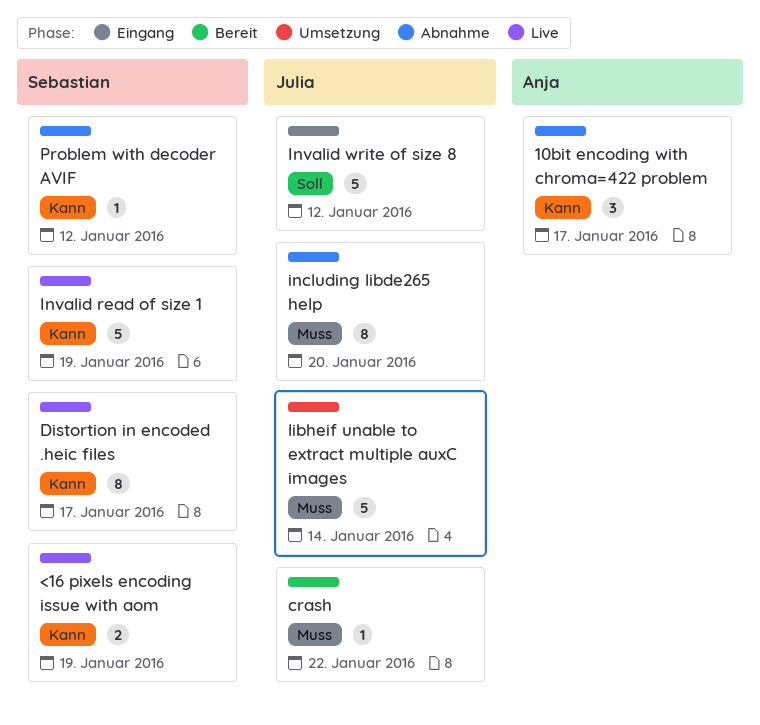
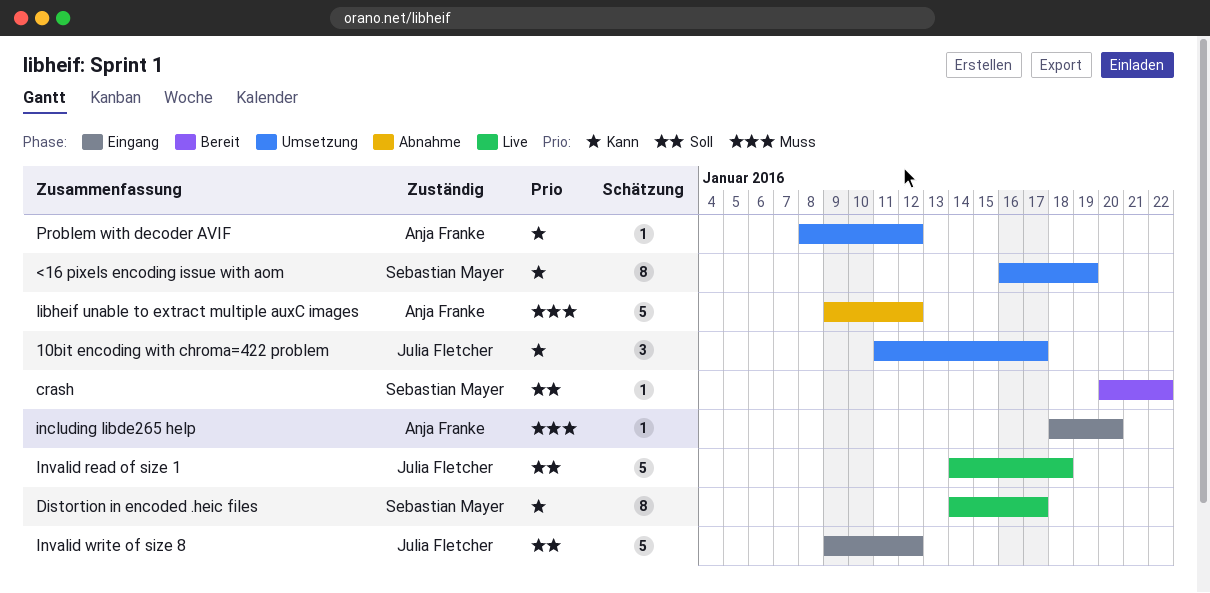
10bit encoding with chroma=422 problem, status: Abnahme -> Umsetzung
10bit encoding with chroma=422 problem, owner: Anja Franke -> Julia Fletcher
<16 pixels encoding issue with aom, status: Live -> Umsetzung
<16 pixels encoding issue with aom, estimate: 2 -> 8
crash, owner: Julia Fletcher -> Sebastian Mayer
crash, priority: Muss -> Soll
including libde265 help, status: Abnahme -> Eingang
including libde265 help, owner: Julia Fletcher -> Anja Franke
including libde265 help, estimate: 8 -> 1
Invalid read of size 1, owner: Sebastian Mayer -> Julia Fletcher
Invalid read of size 1, priority: Kann -> Soll
Invalid read of size 1, due: Jan 19 -> Jan 18
libheif unable to extract multiple auxC images, status: Umsetzung -> Abnahme
libheif unable to extract multiple auxC images, owner: Julia Fletcher -> Anja Franke
libheif unable to extract multiple auxC images, due: Jan 14 -> Jan 12
Problem with decoder AVIF, status: Abnahme -> Umsetzung
Problem with decoder AVIF, owner: Sebastian Mayer -> Anja Franke

